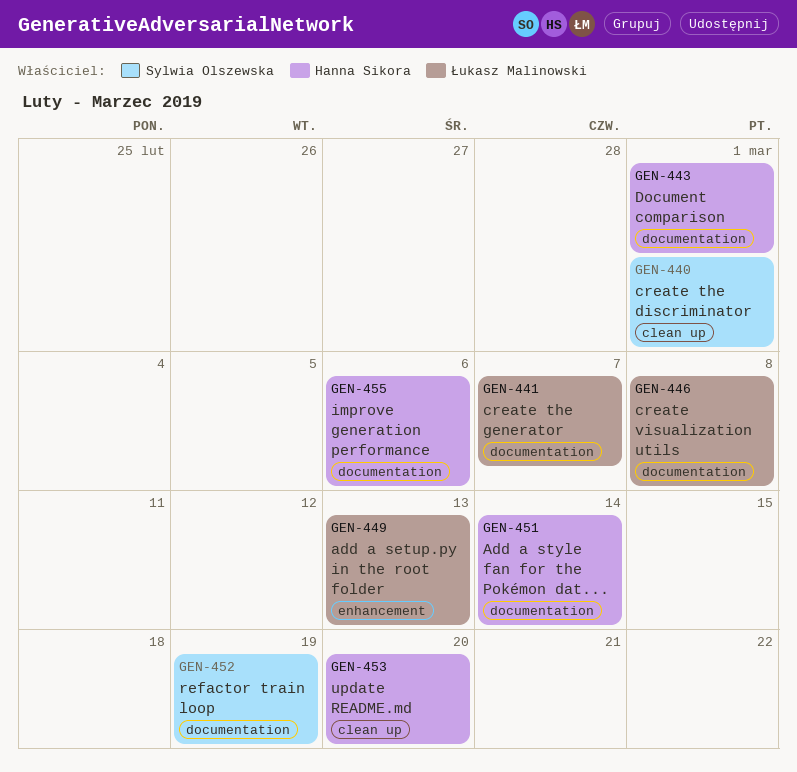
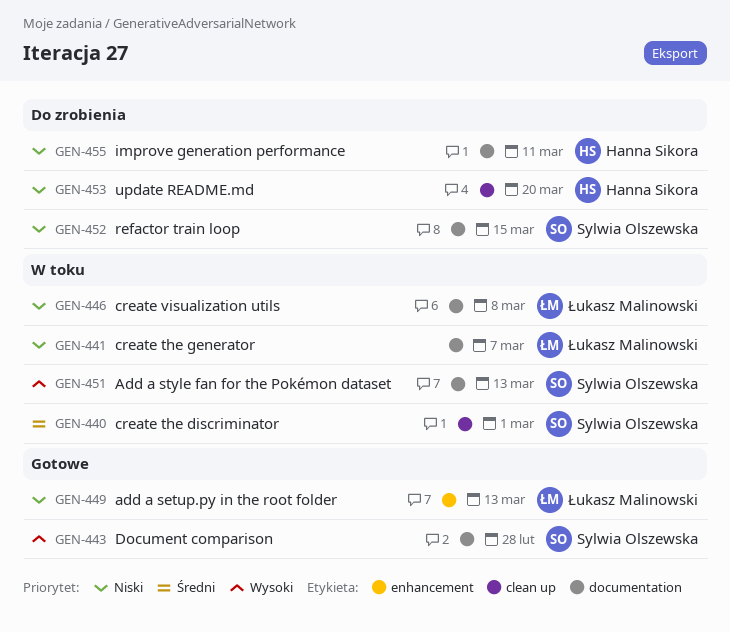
GEN-443, owner: Hanna Sikora -> Sylwia Olszewska
GEN-443, due: Mar 1 -> Feb 28
GEN-451, owner: Hanna Sikora -> Sylwia Olszewska
GEN-451, due: Mar 14 -> Mar 13
GEN-452, due: Mar 19 -> Mar 15
GEN-455, due: Mar 6 -> Mar 11

